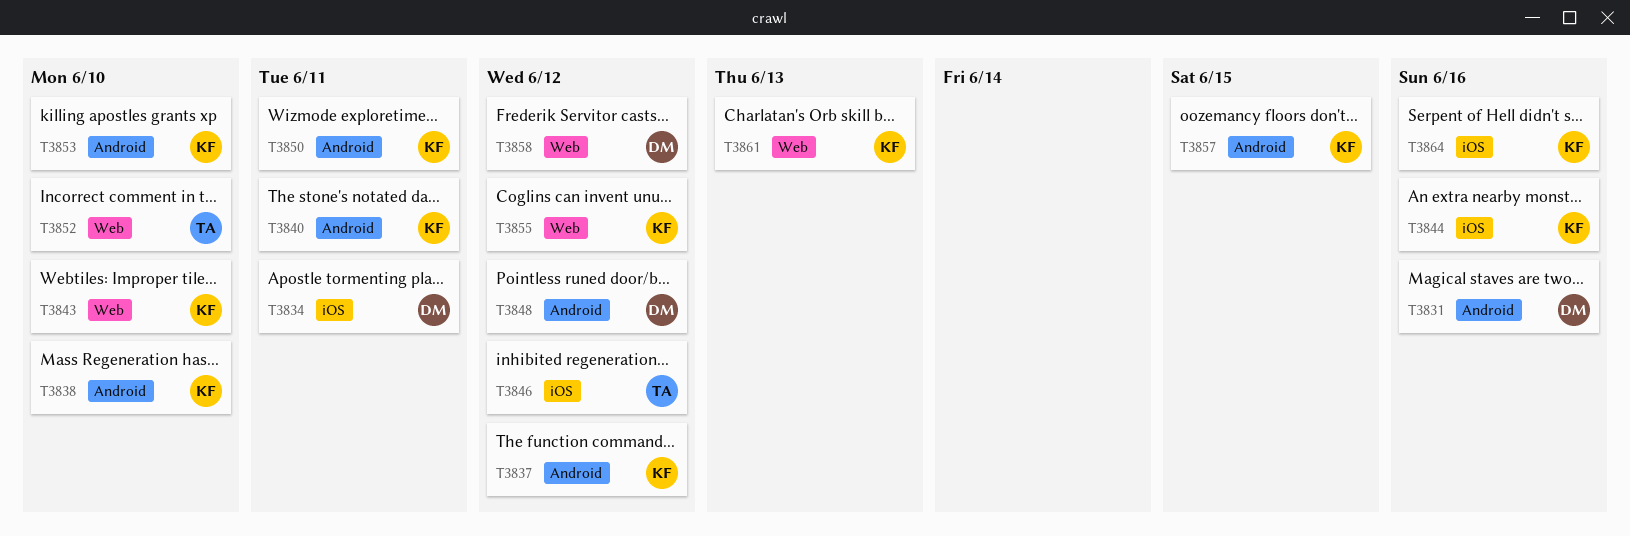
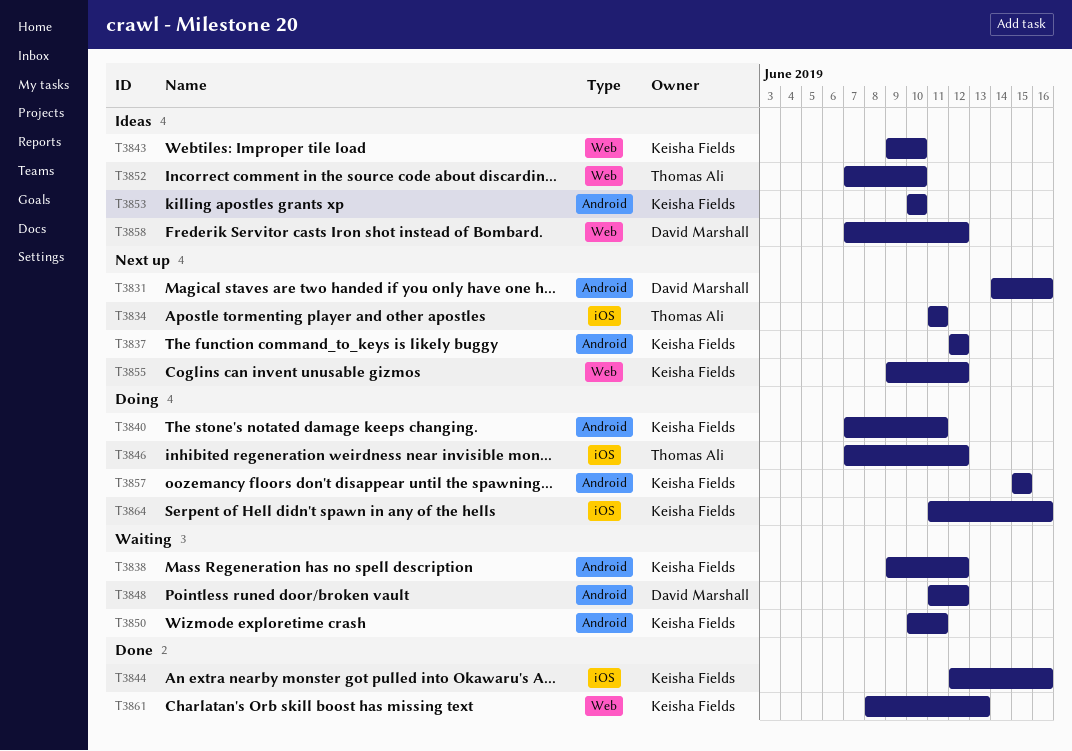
T3834, owner: David Marshall -> Thomas Ali
T3838, due: Jun 10 -> Jun 12

